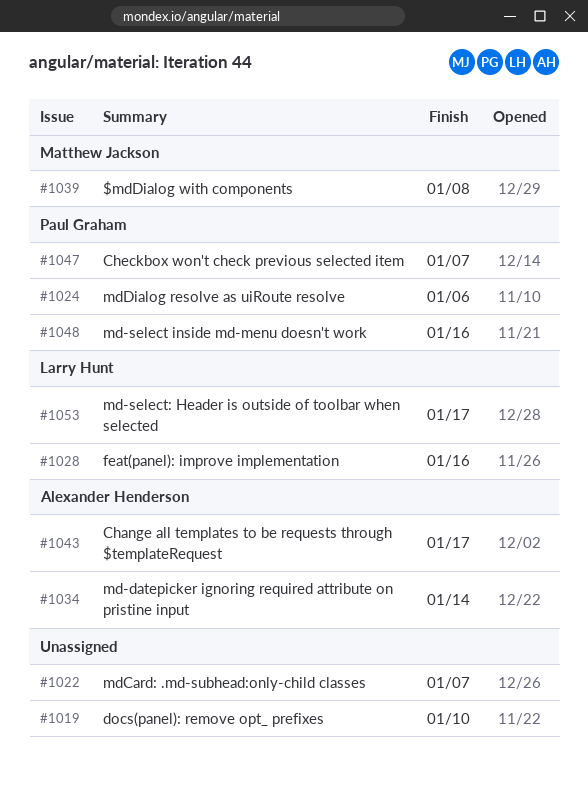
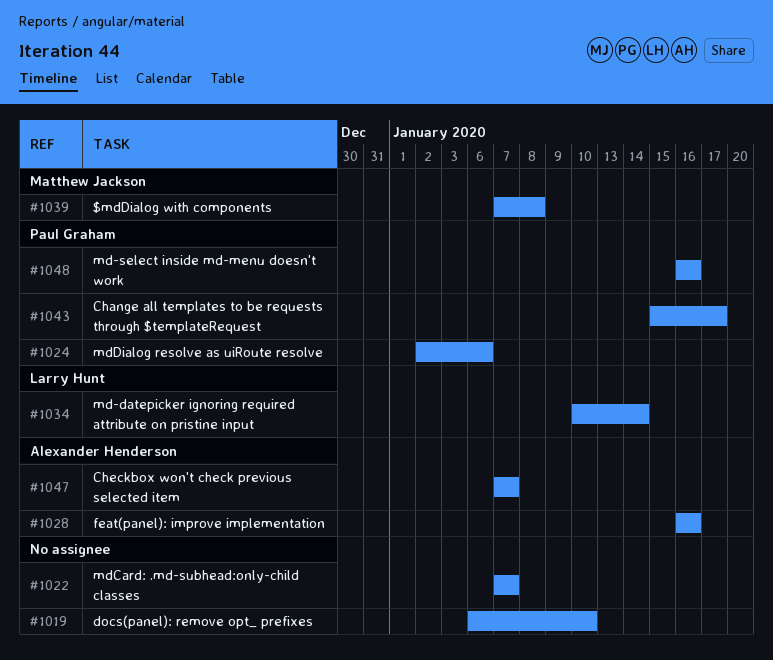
#1028, owner: Larry Hunt -> Alexander Henderson
#1034, owner: Alexander Henderson -> Larry Hunt
#1043, owner: Alexander Henderson -> Paul Graham
#1047, owner: Paul Graham -> Alexander Henderson
#1053: present -> none

